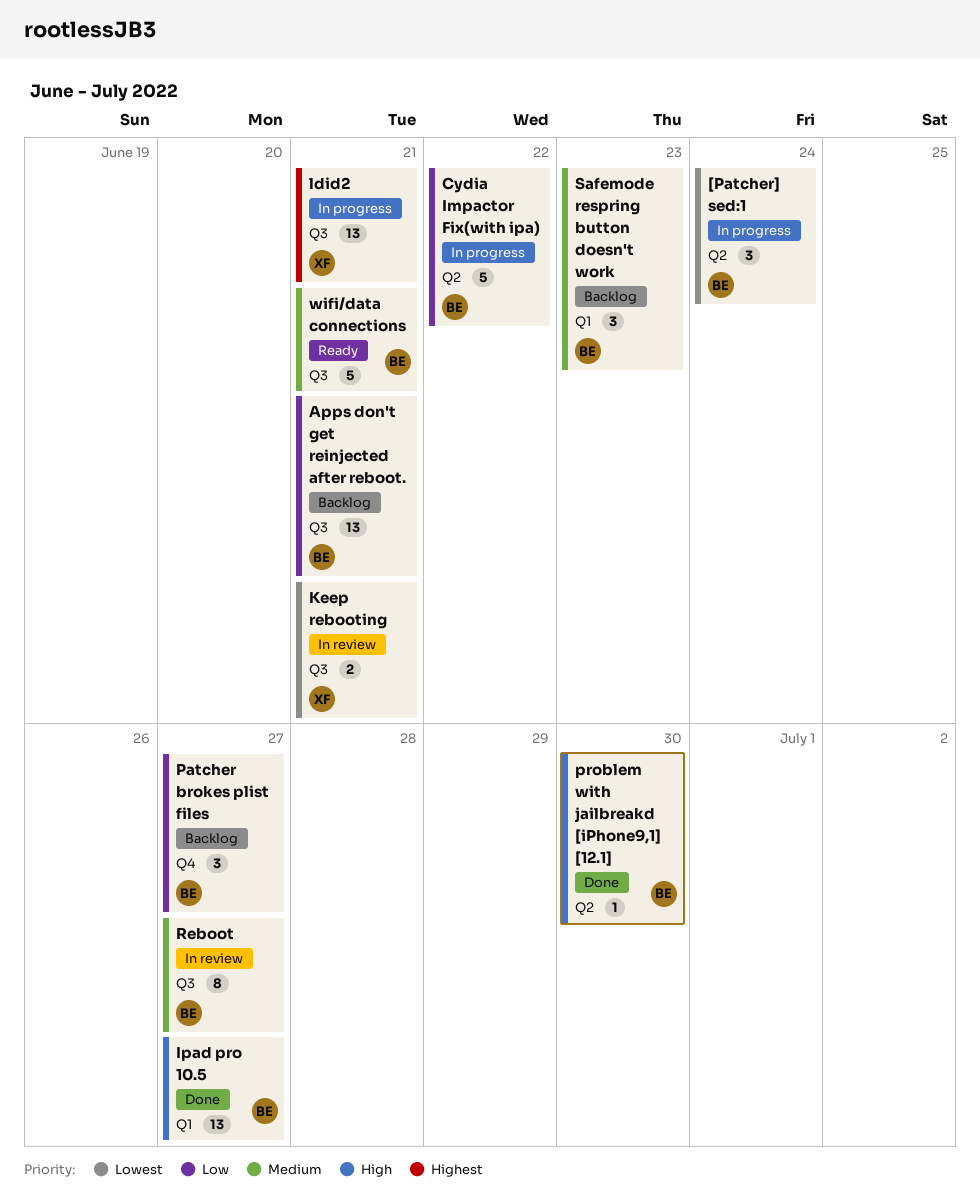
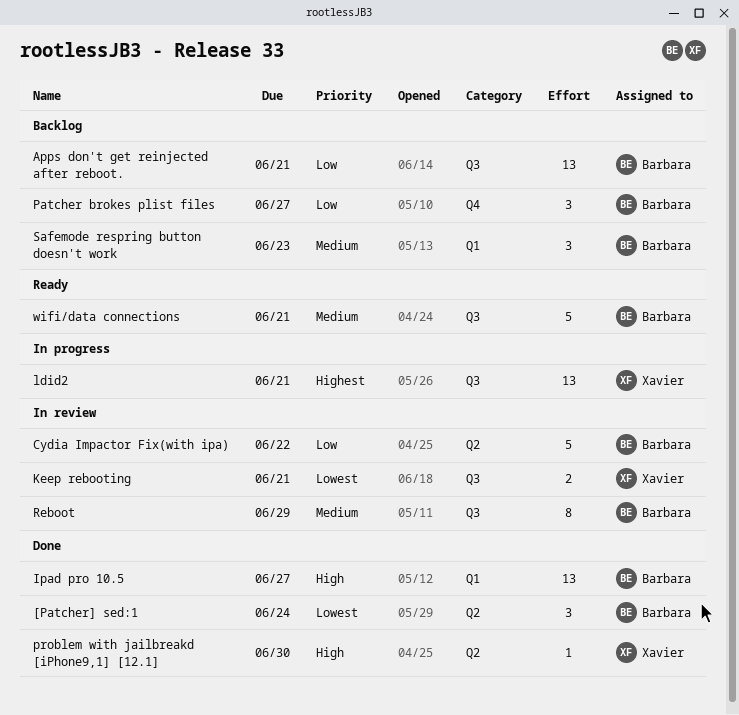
[Patcher] sed:1, status: In progress -> Done
Cydia Impactor Fix(with ipa), status: In progress -> In review
problem with jailbreakd [iPhone9,1] [12.1], owner: Barbara -> Xavier
Reboot, due: Jun 27 -> Jun 29

